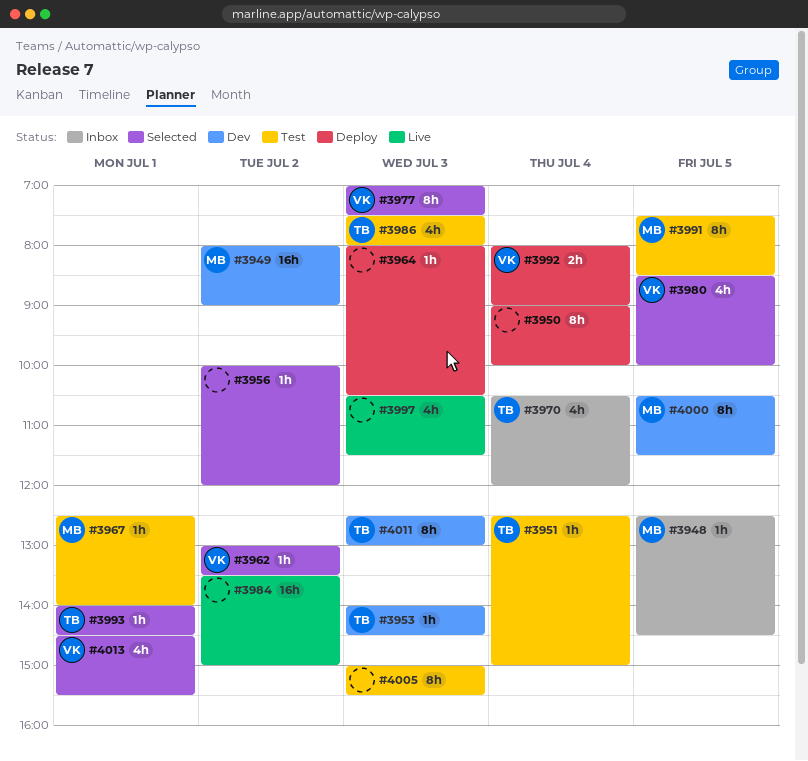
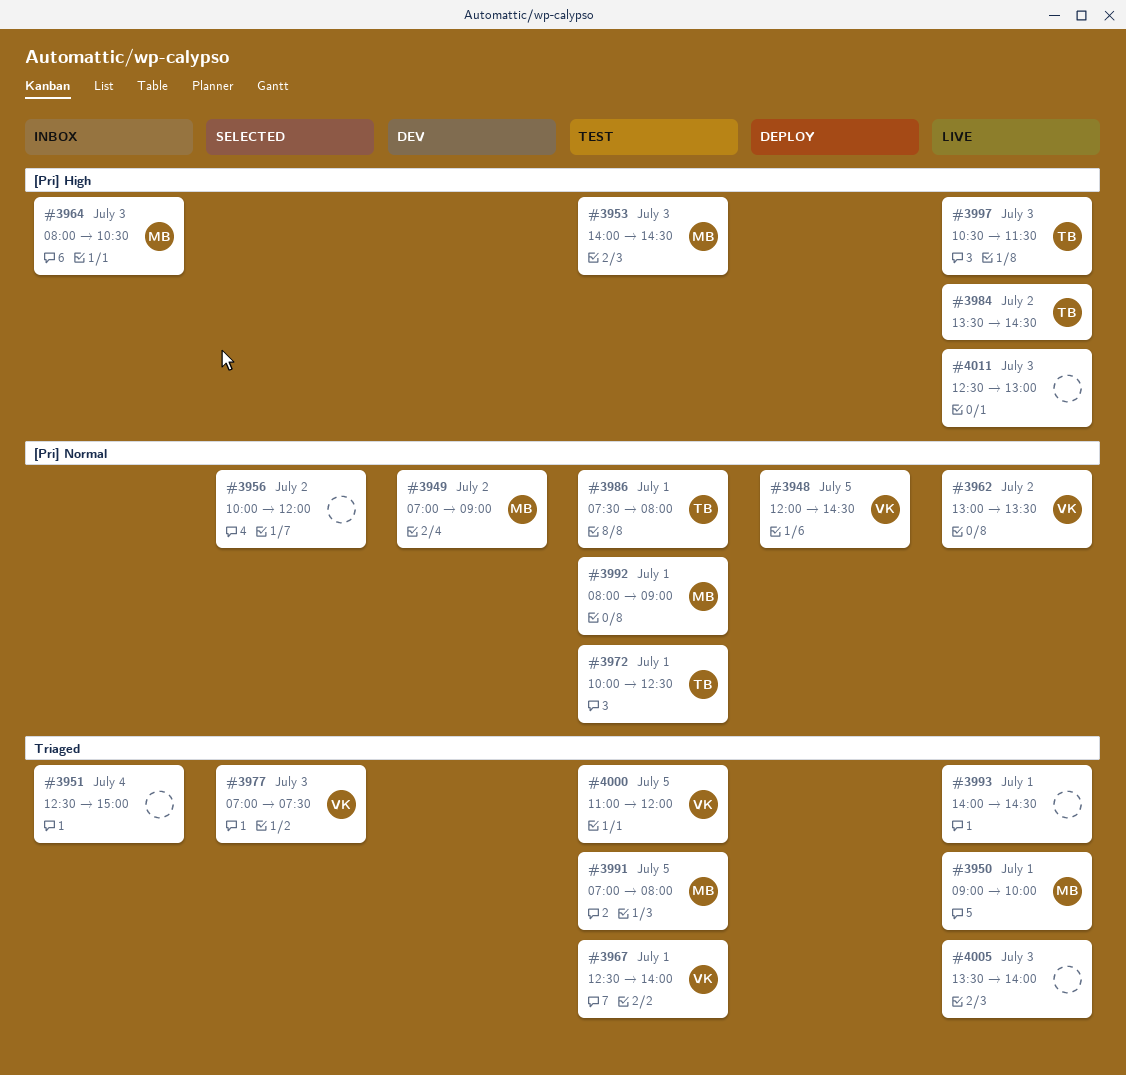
#3948, status: Inbox -> Deploy
#3948, owner: MB -> VK
#3948, begins: 12:30 -> 12:00
#3949, begins: 08:00 -> 07:00
#3950, status: Deploy -> Live
#3950, owner: none -> MB
#3950, day: Jul 4 -> Jul 1
#3951, status: Test -> Inbox
#3951, owner: TB -> none
#3953, status: Dev -> Test
#3953, owner: TB -> MB
#3962, status: Selected -> Live
#3964, status: Deploy -> Inbox
#3964, owner: none -> MB
#3967, owner: MB -> VK
#3970: present -> none
#3972: none -> present
#3980: present -> none
#3984, owner: none -> TB
#3984, ends: 15:00 -> 14:30
#3986, day: Jul 3 -> Jul 1
#3991, begins: 07:30 -> 07:00
#3991, ends: 08:30 -> 08:00
#3992, status: Deploy -> Test
#3992, owner: VK -> MB
#3992, day: Jul 4 -> Jul 1
#3993, status: Selected -> Live
#3993, owner: TB -> none
#3997, owner: none -> TB
#4000, status: Dev -> Test
#4000, owner: MB -> VK
#4000, begins: 10:30 -> 11:00
#4000, ends: 11:30 -> 12:00
#4005, status: Test -> Live
#4005, begins: 15:00 -> 13:30
#4005, ends: 15:30 -> 14:00
#4011, status: Dev -> Live
#4011, owner: TB -> none
#4013: present -> none

